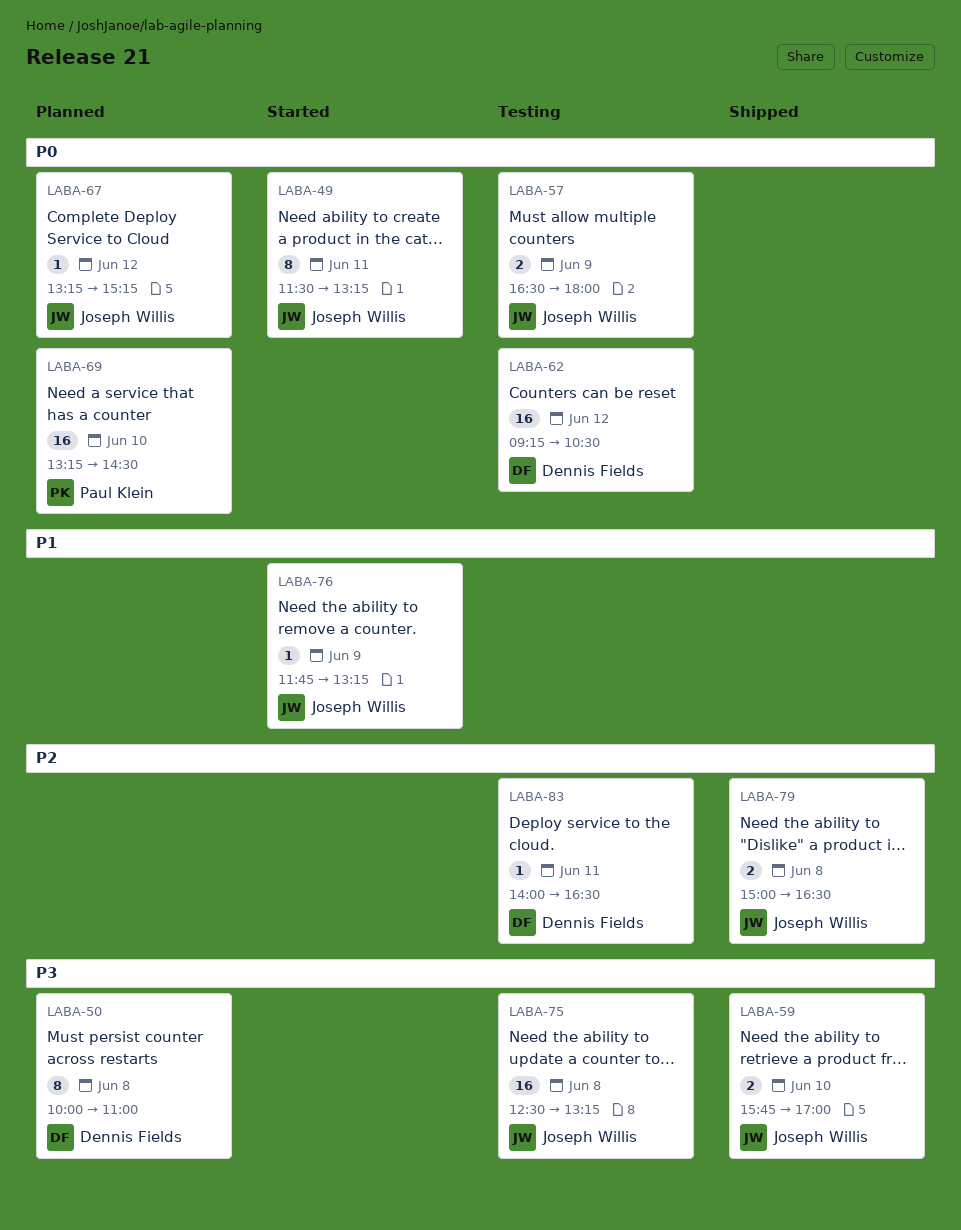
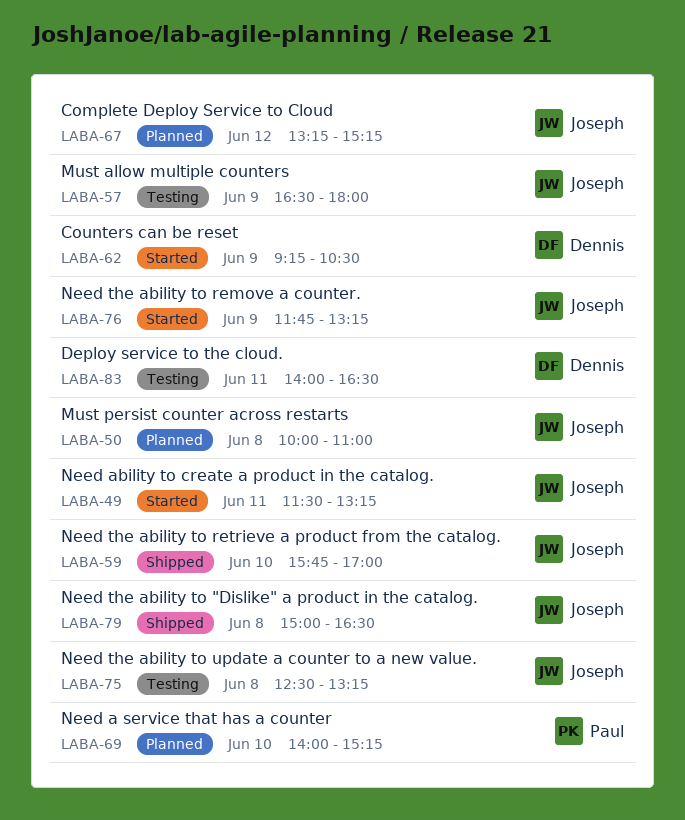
LABA-50, owner: Dennis Fields -> Joseph Willis
LABA-62, status: Testing -> Started
LABA-62, day: Jun 12 -> Jun 9
LABA-69, begins: 13:15 -> 14:00
LABA-69, ends: 14:30 -> 15:15

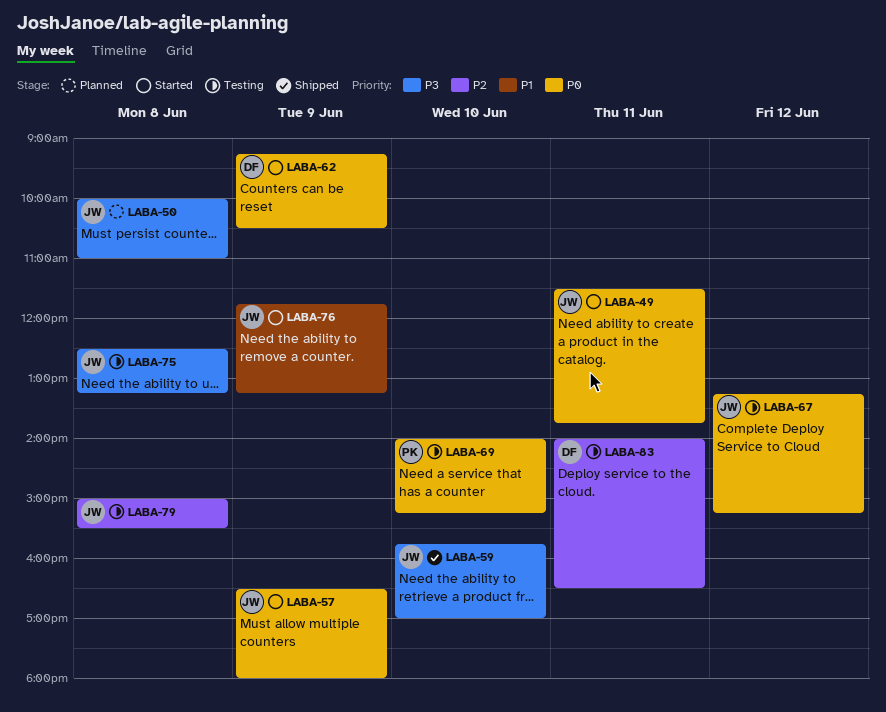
LABA-49, ends: 13:15 -> 13:45
LABA-57, status: Testing -> Started
LABA-67, status: Planned -> Testing
LABA-69, status: Planned -> Testing
LABA-79, status: Shipped -> Testing
LABA-79, ends: 16:30 -> 15:30

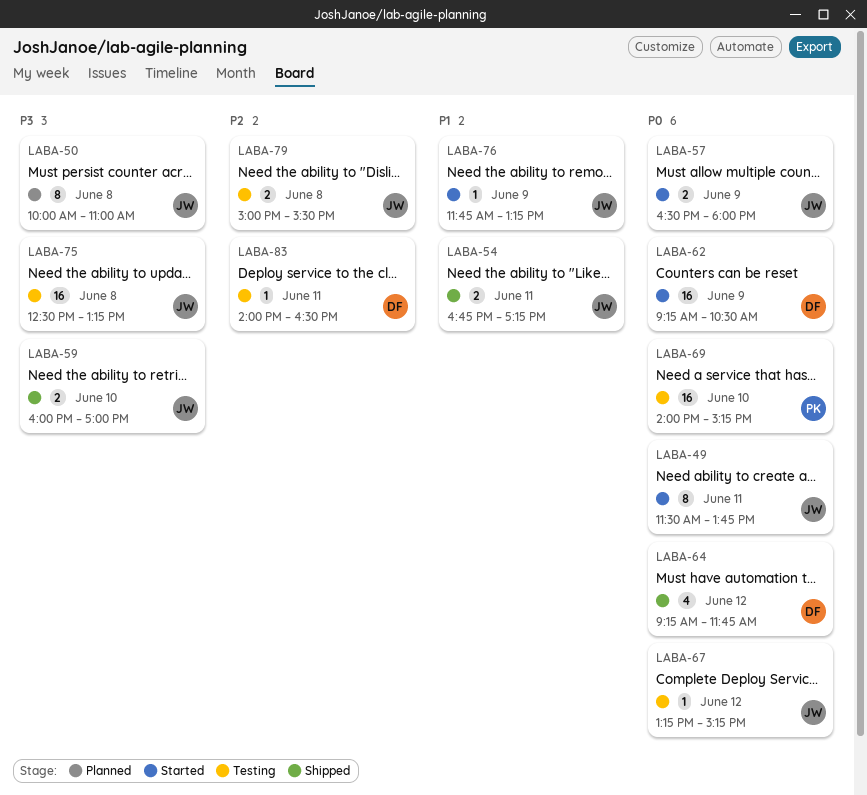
LABA-54: none -> present
LABA-59, begins: 15:45 -> 16:00
LABA-64: none -> present

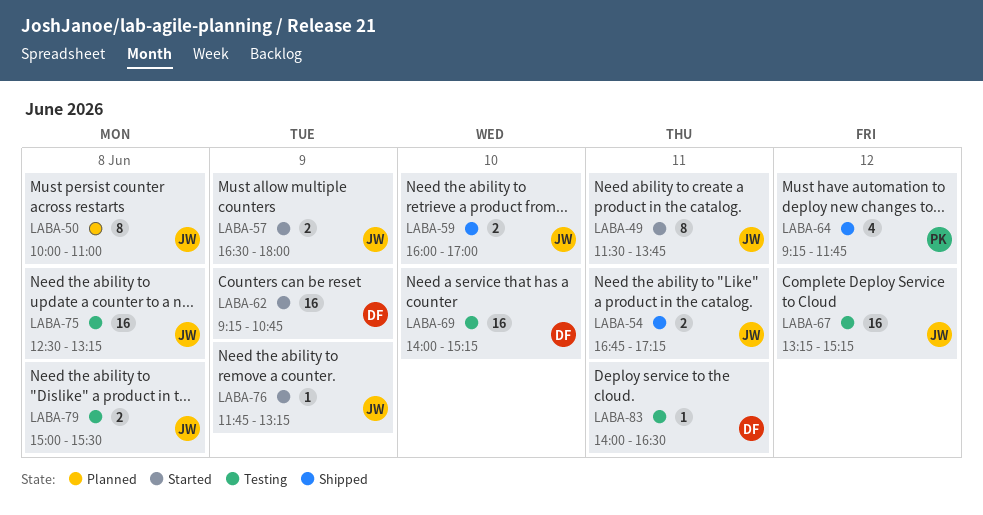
LABA-62, ends: 10:30 -> 10:45
LABA-64, owner: DF -> PK
LABA-67, estimate: 1 -> 16
LABA-69, owner: PK -> DF

